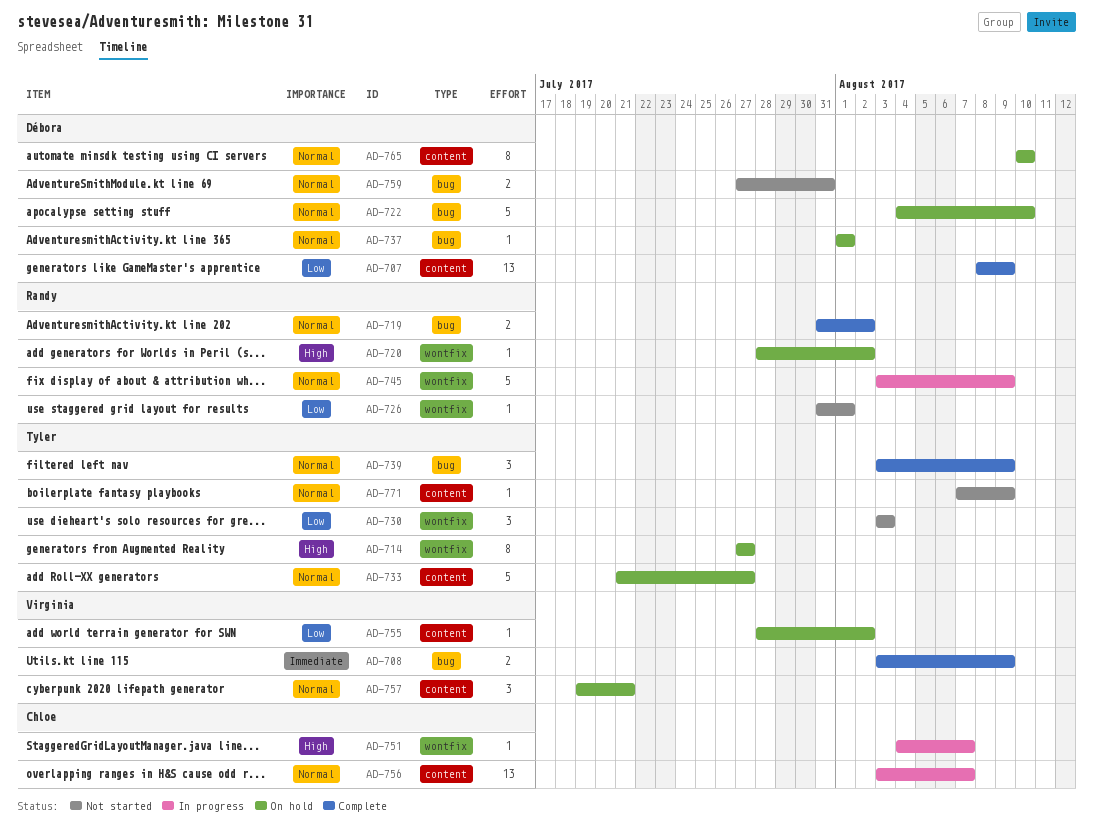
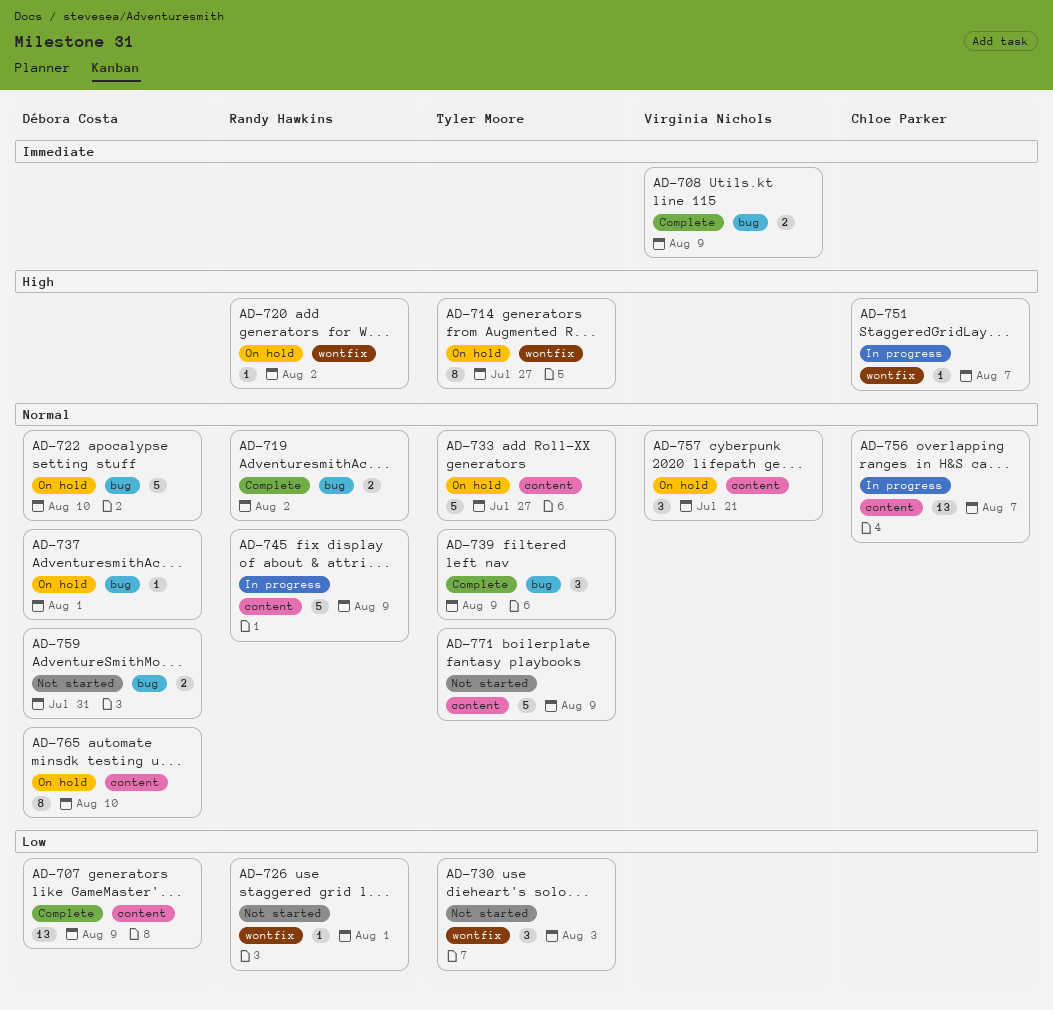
AD-745, label: wontfix -> content
AD-755: present -> none
AD-771, estimate: 1 -> 5

